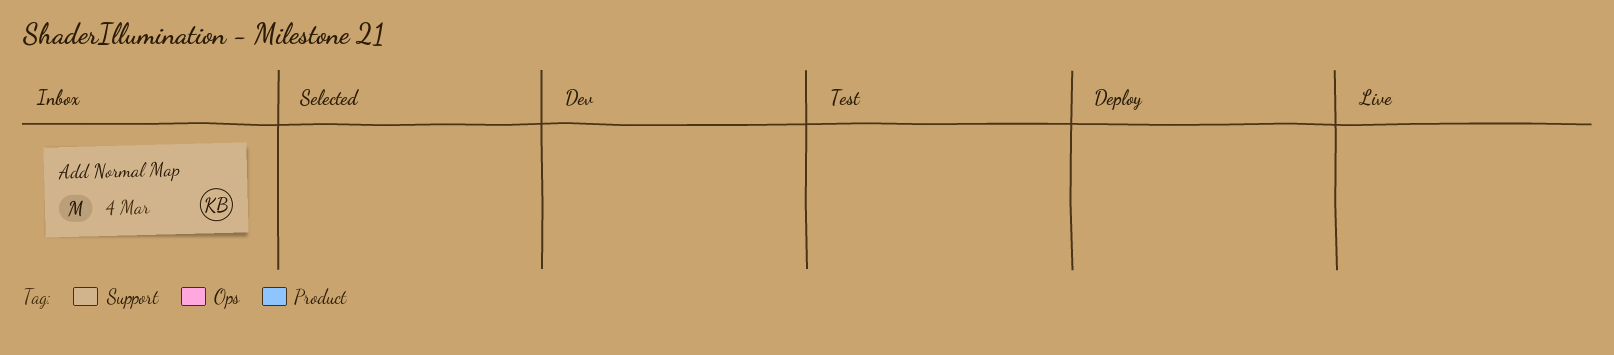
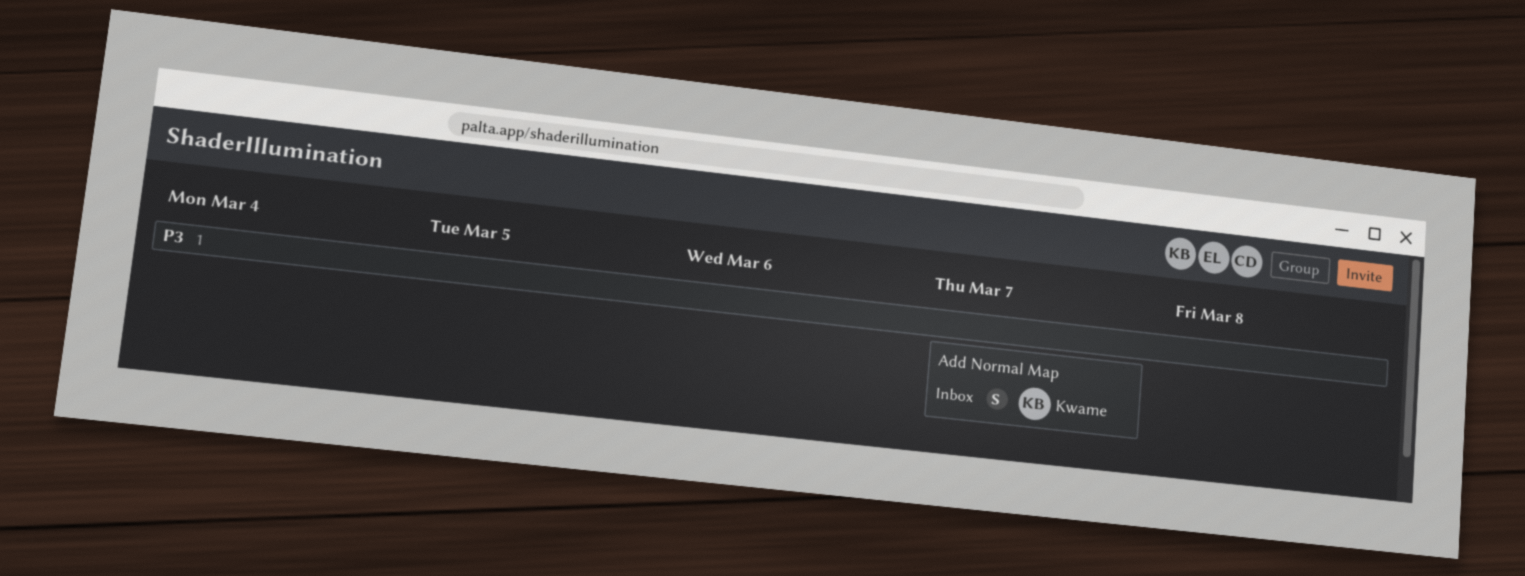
Add Normal Map, estimate: M -> S
Add Normal Map, due: Mar 4 -> Mar 7

